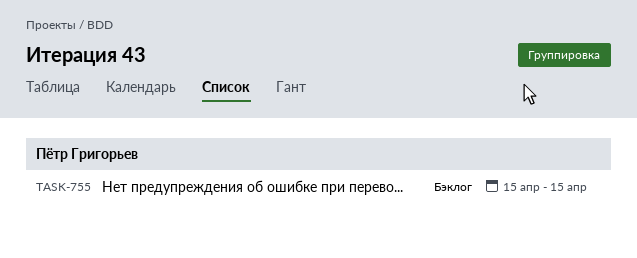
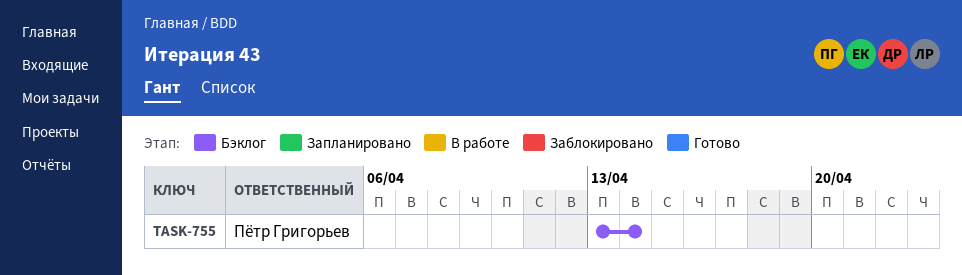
TASK-755, start: Apr 15 -> Apr 13
TASK-755, due: Apr 15 -> Apr 14

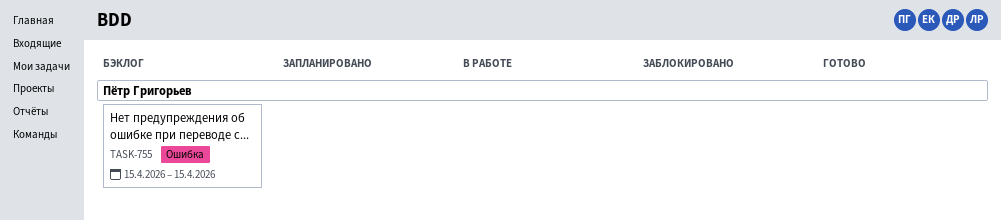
TASK-755, start: Apr 13 -> Apr 15
TASK-755, due: Apr 14 -> Apr 15

